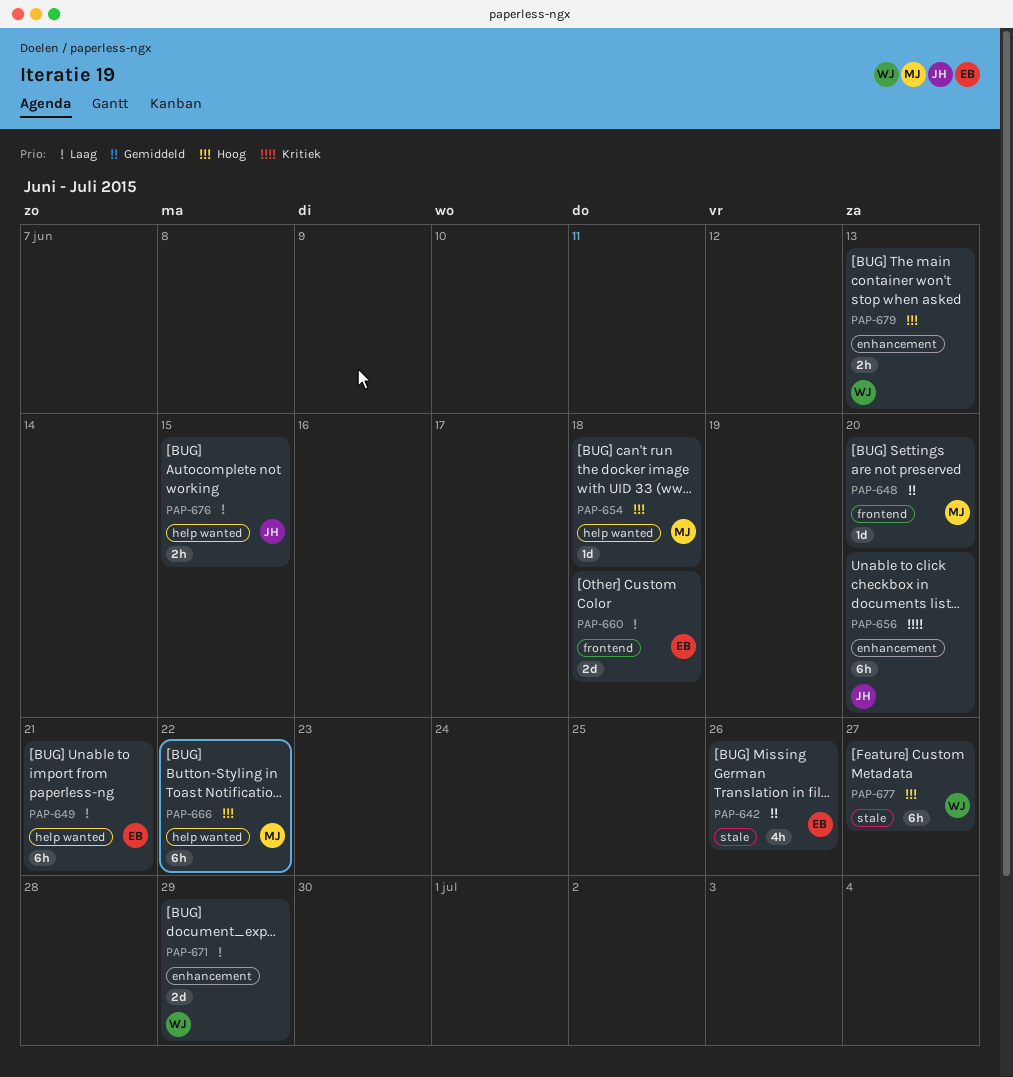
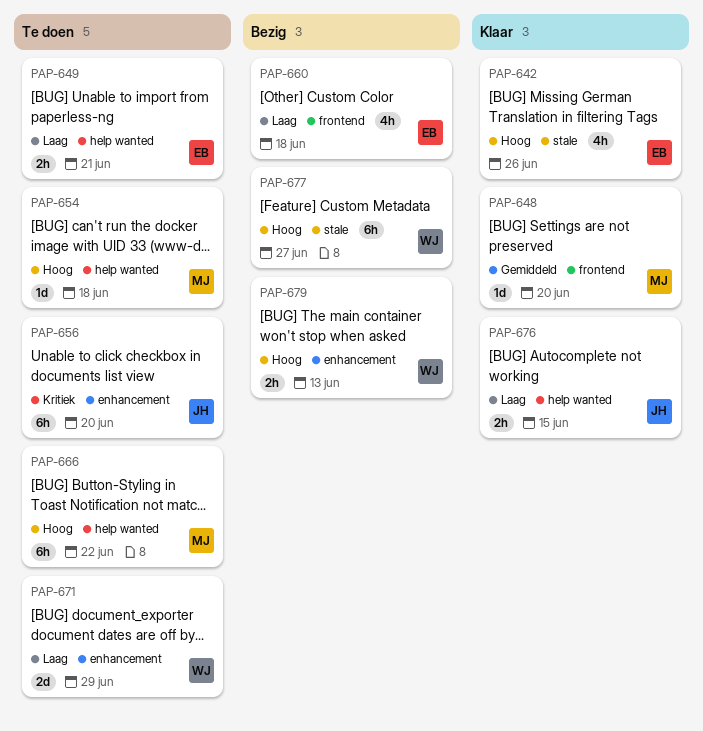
PAP-642, priority: Gemiddeld -> Hoog
PAP-649, estimate: 6h -> 2h
PAP-660, estimate: 2d -> 4h

